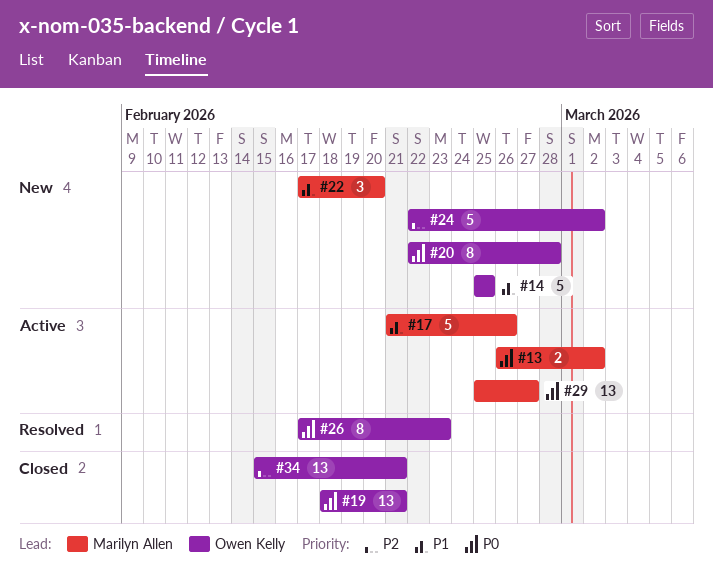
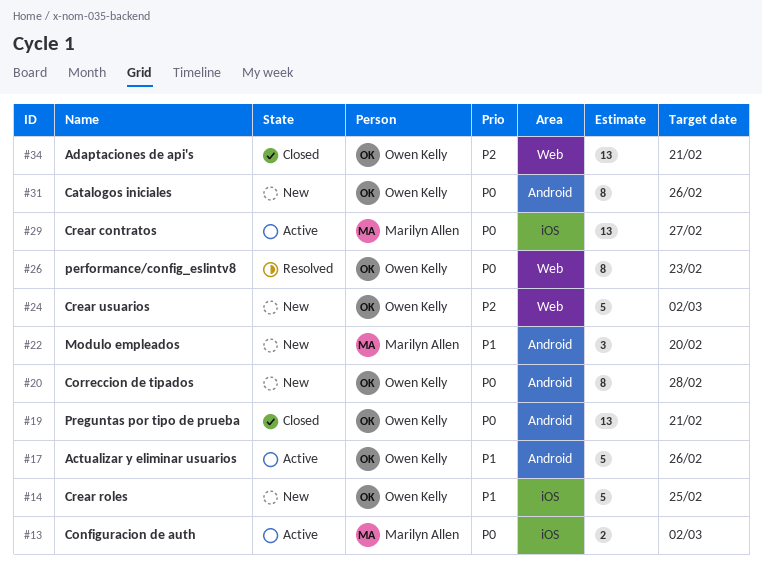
#17, owner: Marilyn Allen -> Owen Kelly
#31: none -> present

